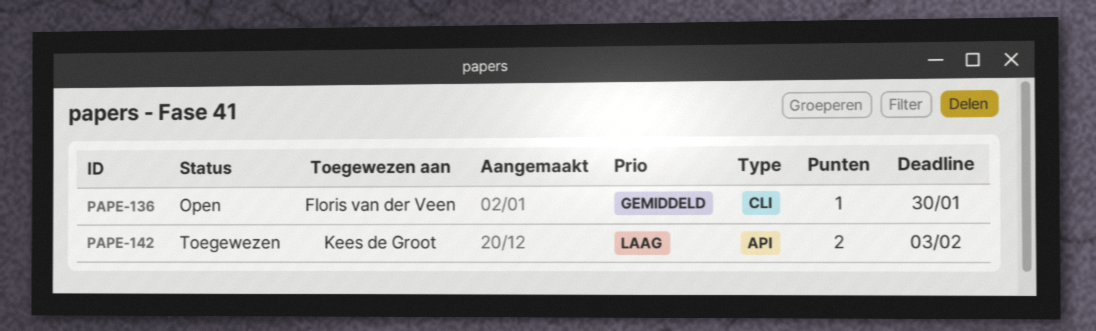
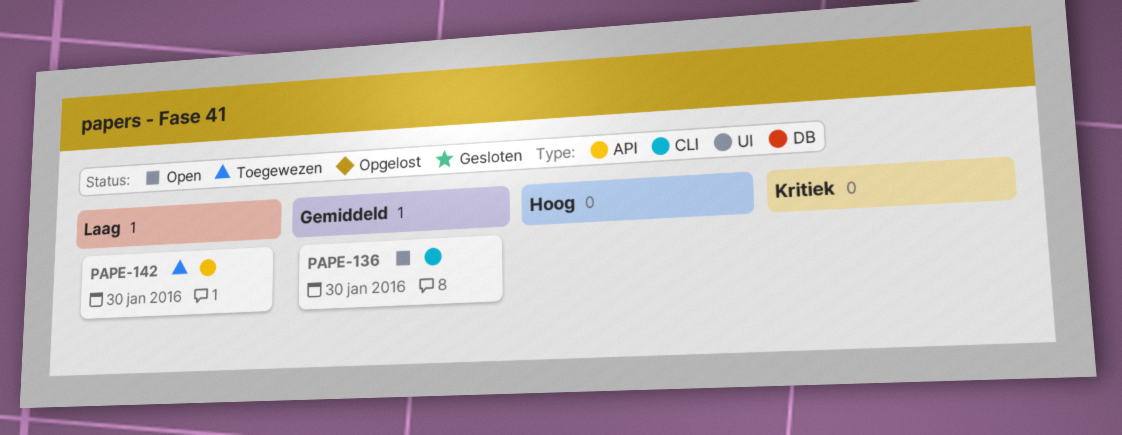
PAPE-142, due: Feb 3 -> Jan 30

